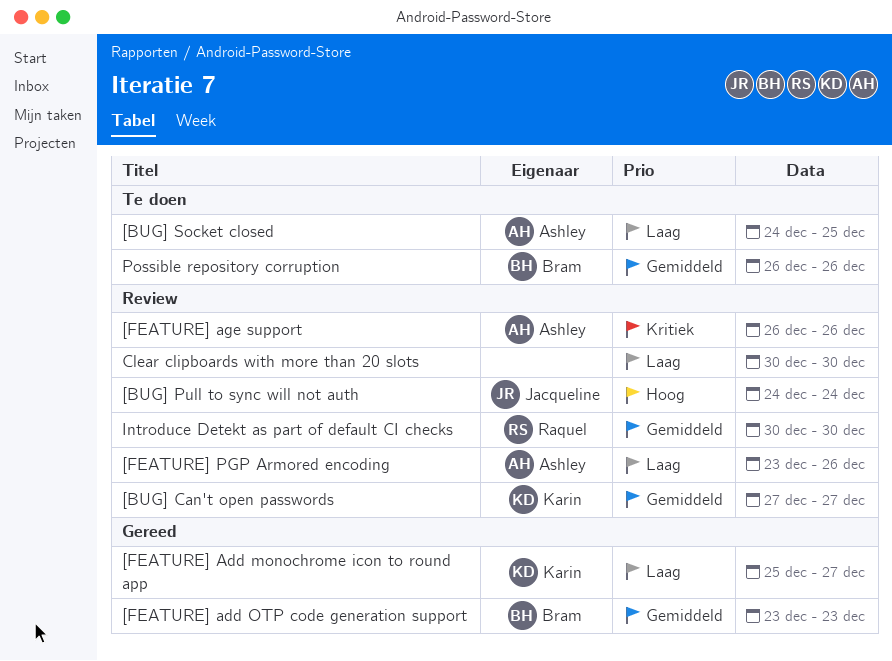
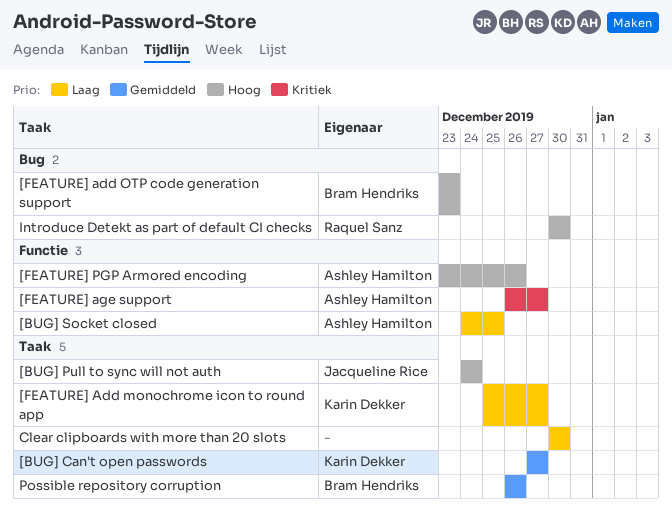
[FEATURE] add OTP code generation support, priority: Gemiddeld -> Hoog
[FEATURE] age support, due: Dec 26 -> Dec 27
[FEATURE] PGP Armored encoding, priority: Laag -> Hoog
Introduce Detekt as part of default CI checks, priority: Gemiddeld -> Hoog

